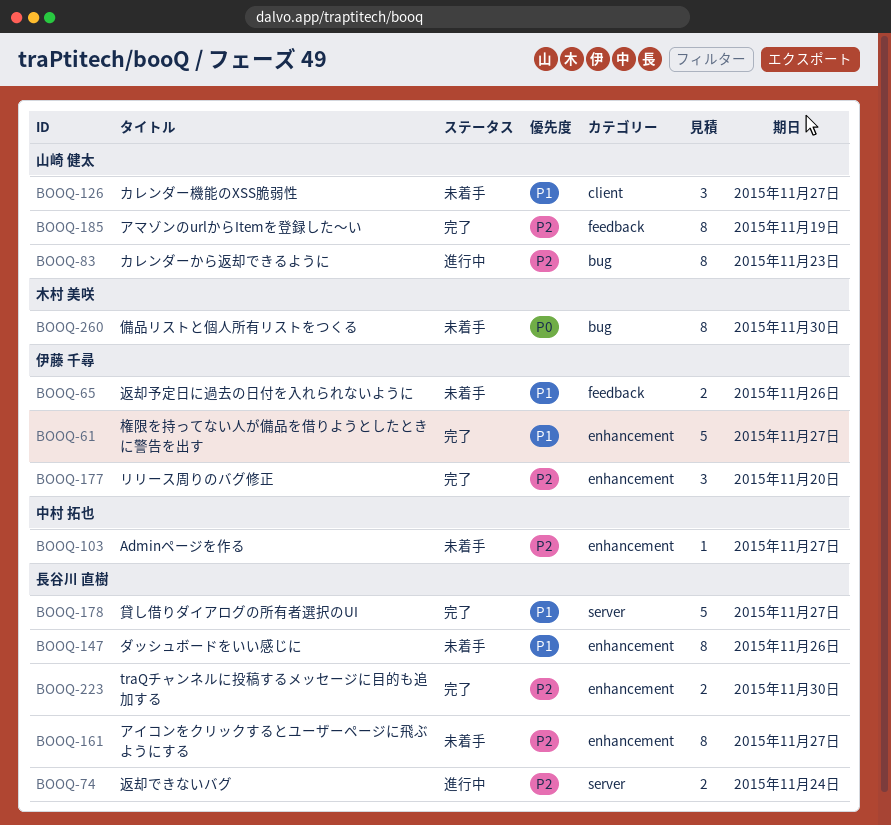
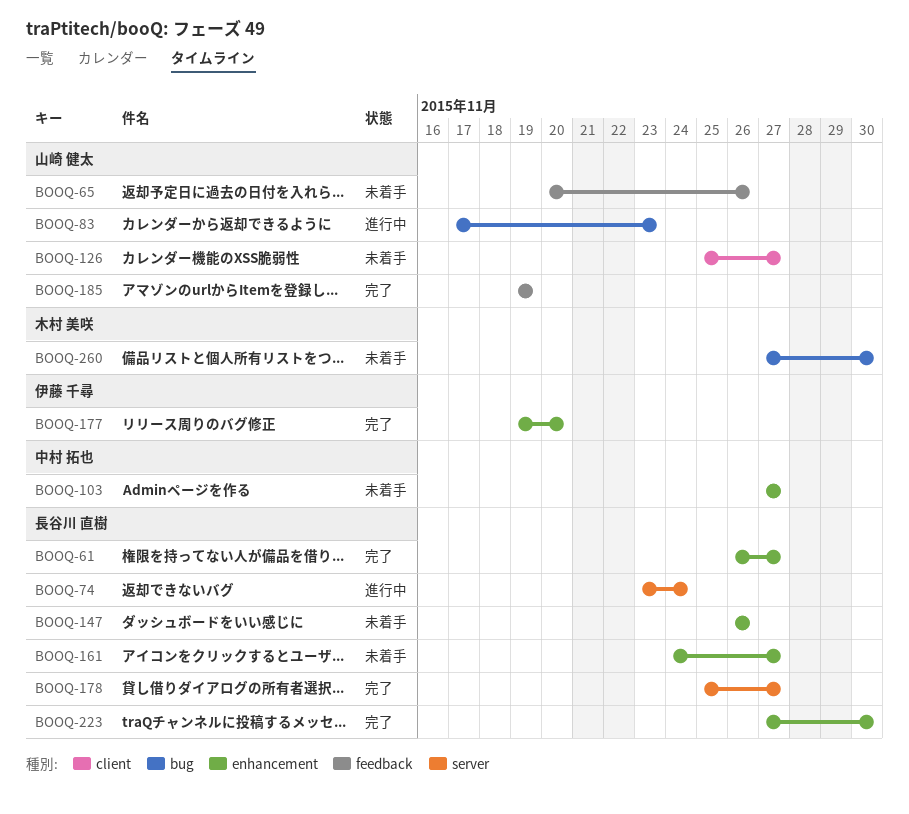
BOOQ-61, owner: 伊藤 千尋 -> 長谷川 直樹
BOOQ-65, owner: 伊藤 千尋 -> 山崎 健太

